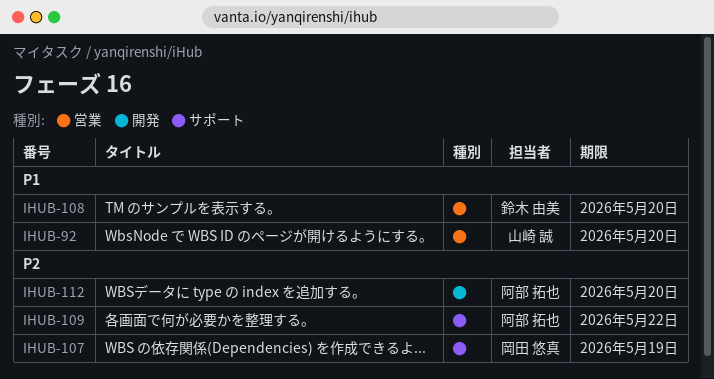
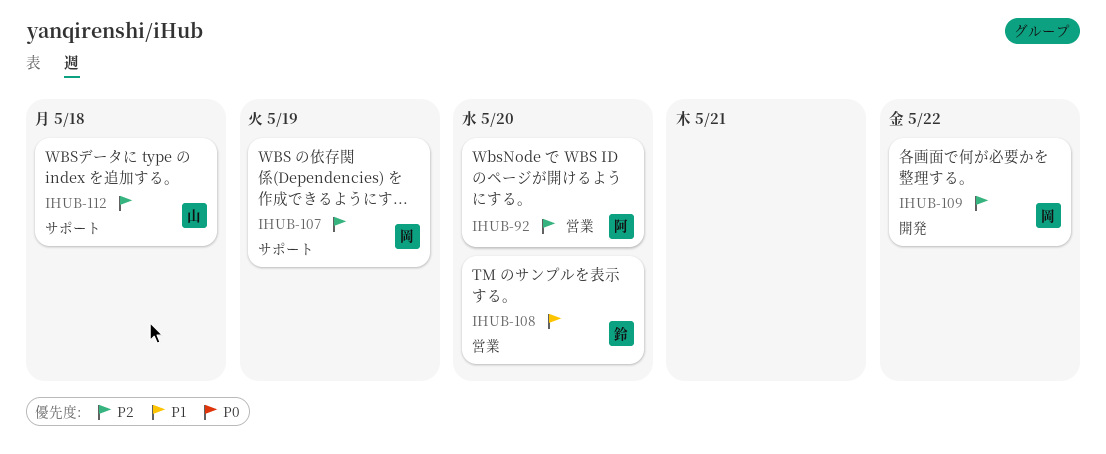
IHUB-92, owner: 山崎 誠 -> 阿部 拓也
IHUB-92, priority: P1 -> P2
IHUB-109, owner: 阿部 拓也 -> 岡田 悠真
IHUB-109, label: サポート -> 開発
IHUB-112, owner: 阿部 拓也 -> 山崎 誠
IHUB-112, label: 開発 -> サポート
IHUB-112, due: May 20 -> May 18

